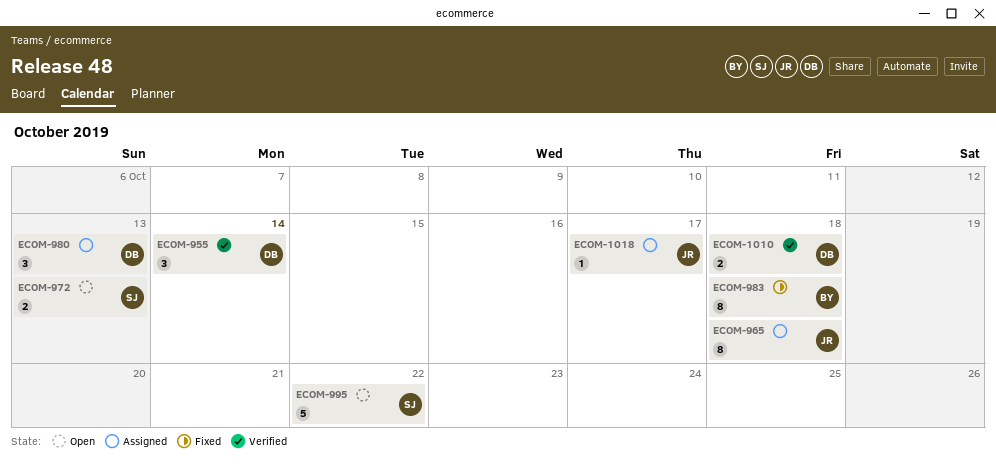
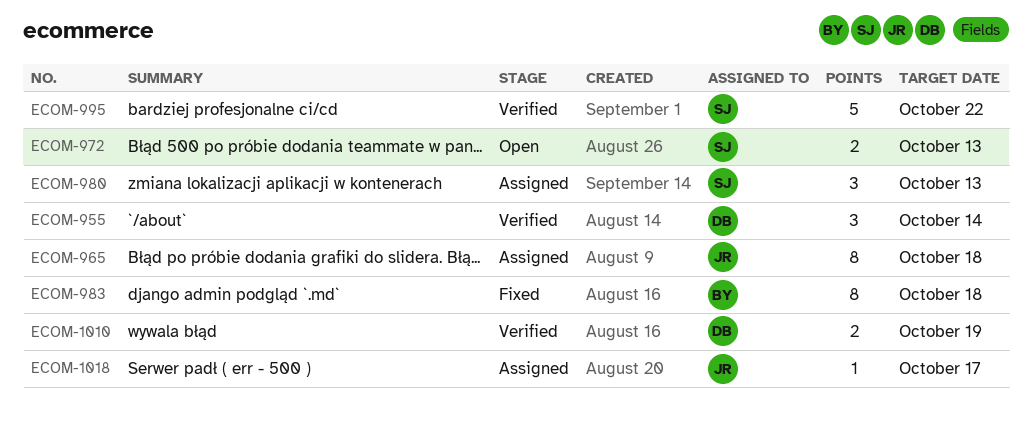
ECOM-980, owner: DB -> SJ
ECOM-995, status: Open -> Verified
ECOM-1010, due: Oct 18 -> Oct 19

